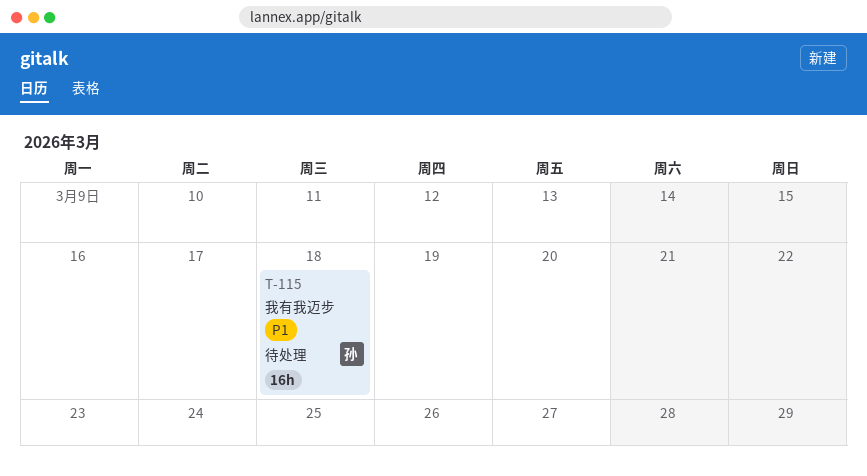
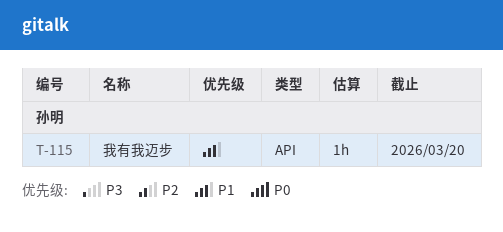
T-115, estimate: 16h -> 1h
T-115, due: Mar 18 -> Mar 20

